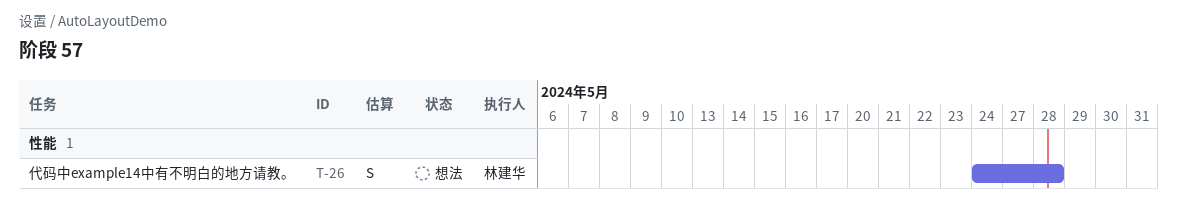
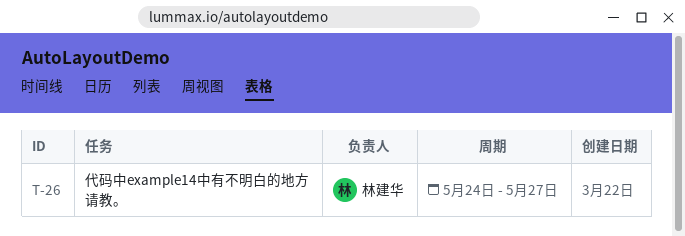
T-26, due: May 28 -> May 27

